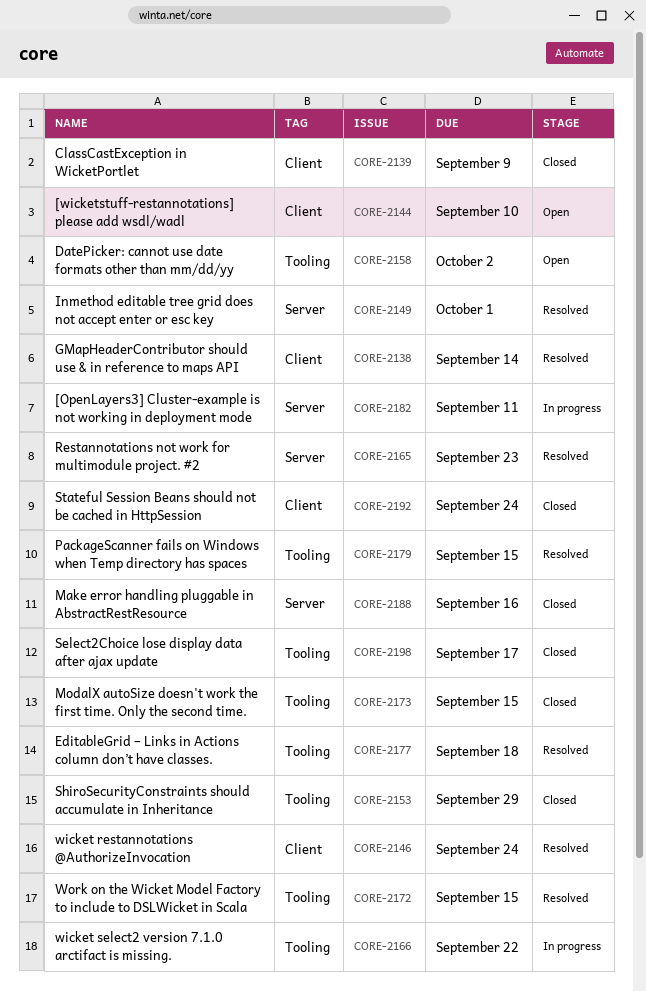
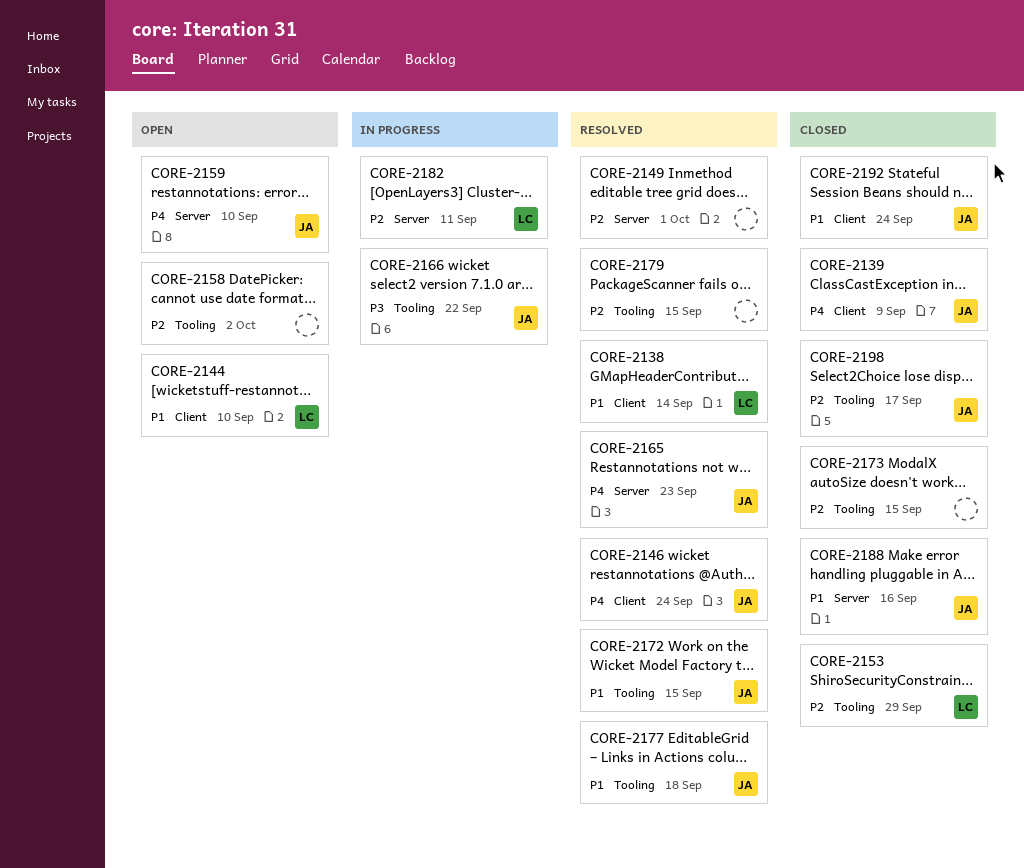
CORE-2159: none -> present

